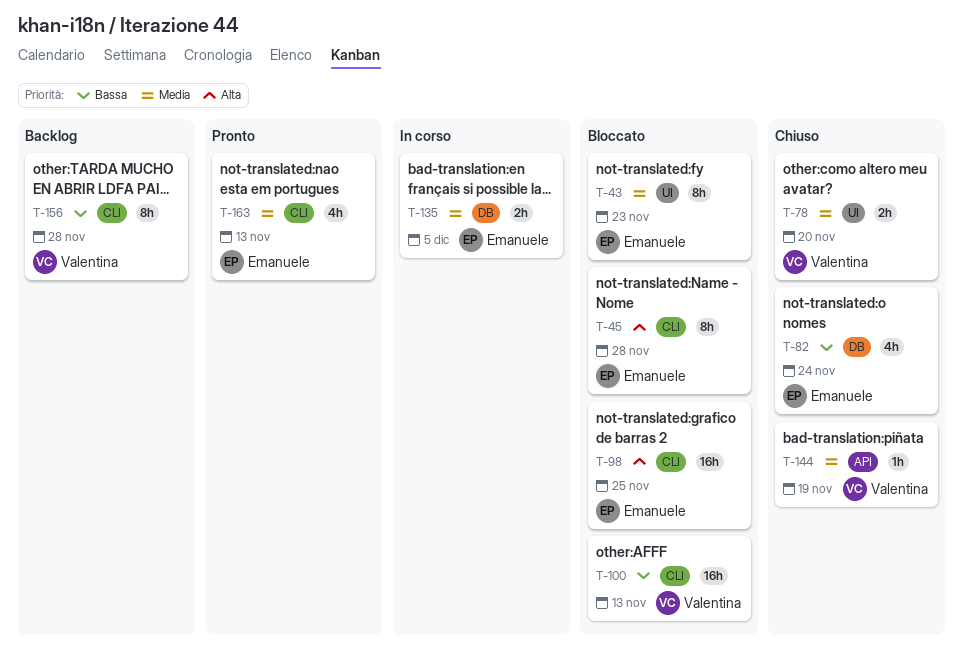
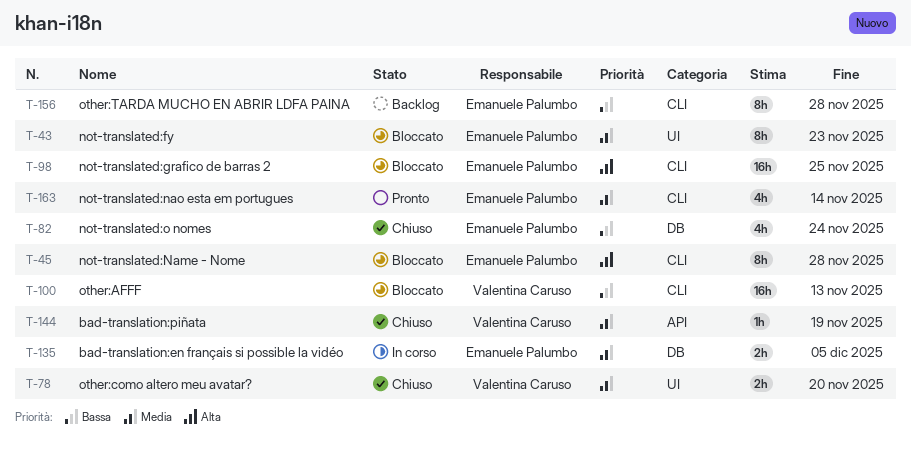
T-156, owner: Valentina Caruso -> Emanuele Palumbo
T-163, due: Nov 13 -> Nov 14

